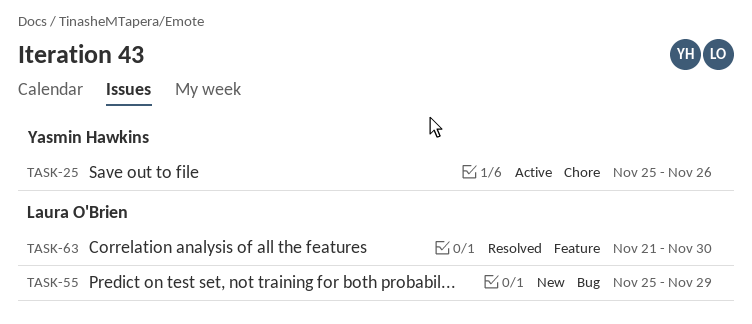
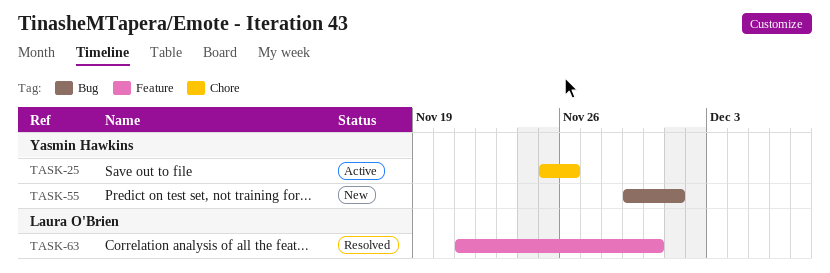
TASK-55, owner: Laura O'Brien -> Yasmin Hawkins
TASK-55, start: Nov 25 -> Nov 29
TASK-55, due: Nov 29 -> Dec 1

